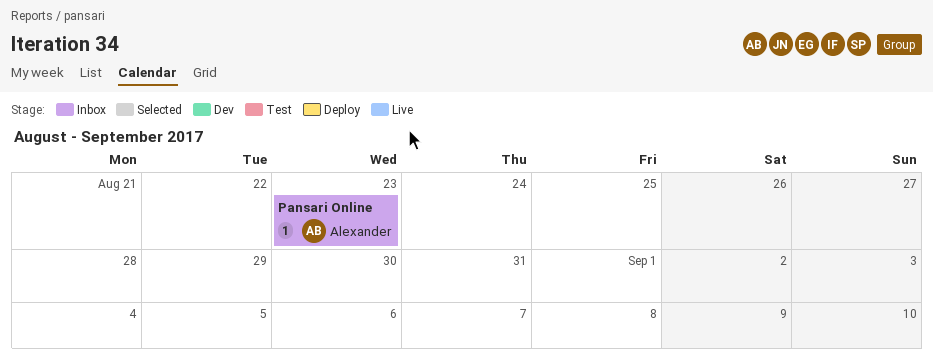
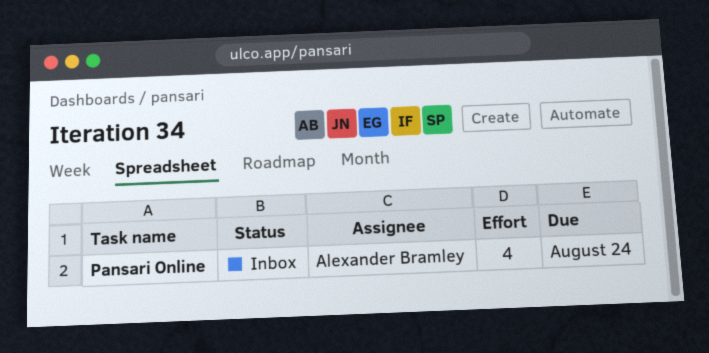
Pansari Online, estimate: 1 -> 4
Pansari Online, due: Aug 23 -> Aug 24

